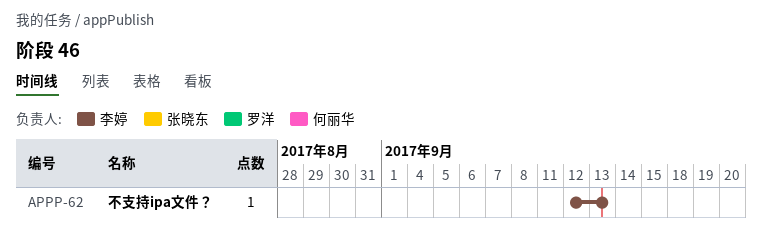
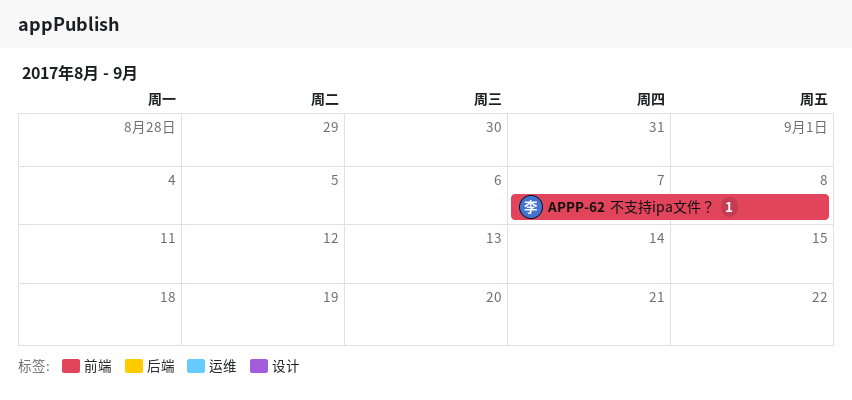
APPP-62, start: Sep 12 -> Sep 7
APPP-62, due: Sep 13 -> Sep 8

